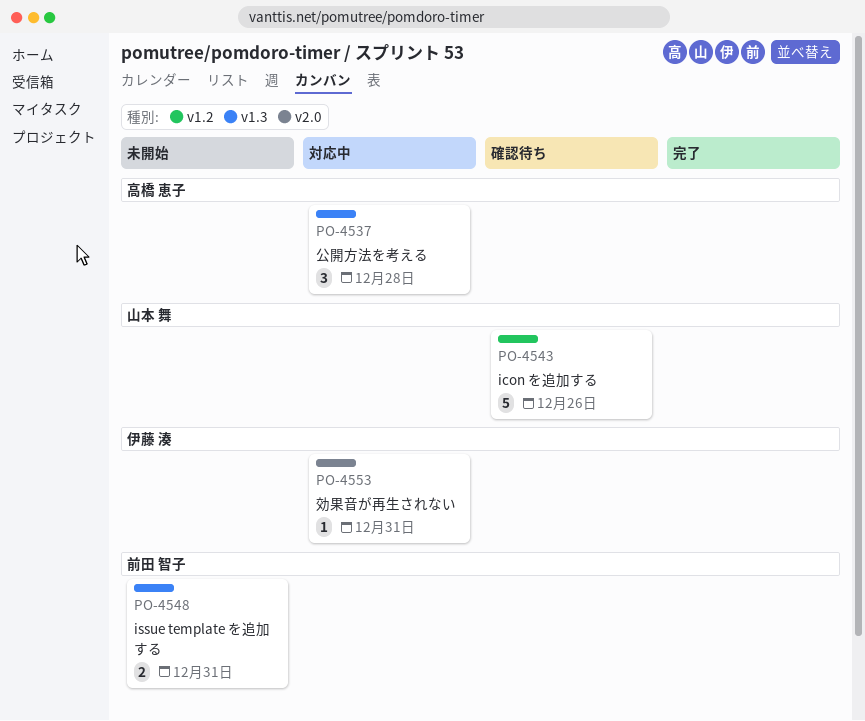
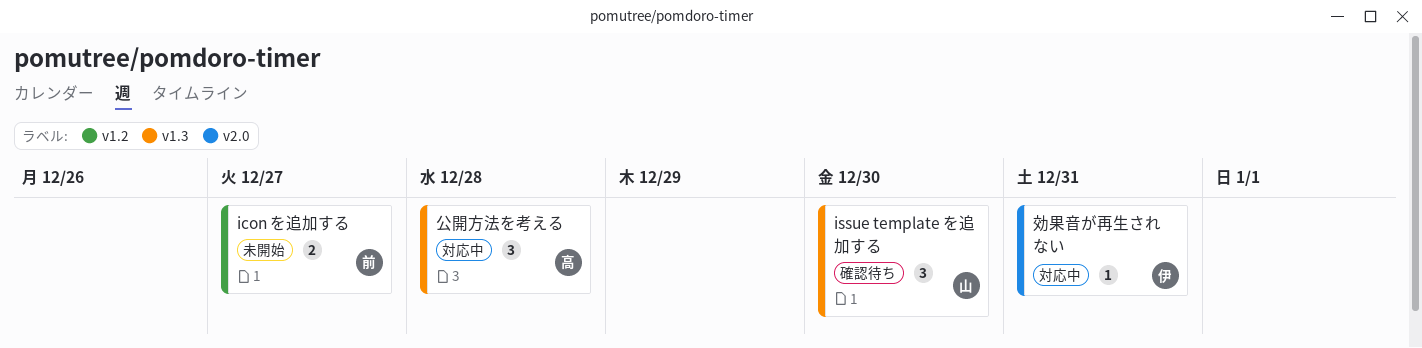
icon を追加する, status: 確認待ち -> 未開始
icon を追加する, owner: 山本 舞 -> 前田 智子
icon を追加する, estimate: 5 -> 2
icon を追加する, due: Dec 26 -> Dec 27
issue template を追加する, status: 未開始 -> 確認待ち
issue template を追加する, owner: 前田 智子 -> 山本 舞
issue template を追加する, estimate: 2 -> 3
issue template を追加する, due: Dec 31 -> Dec 30

